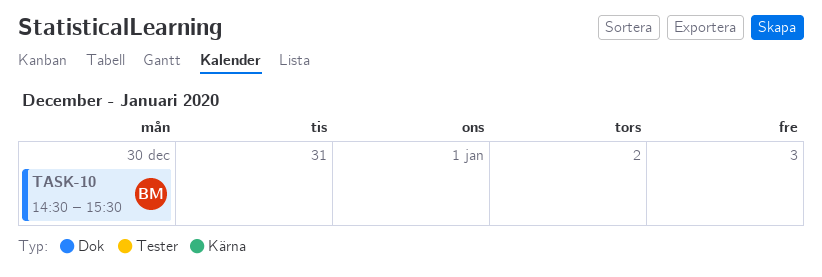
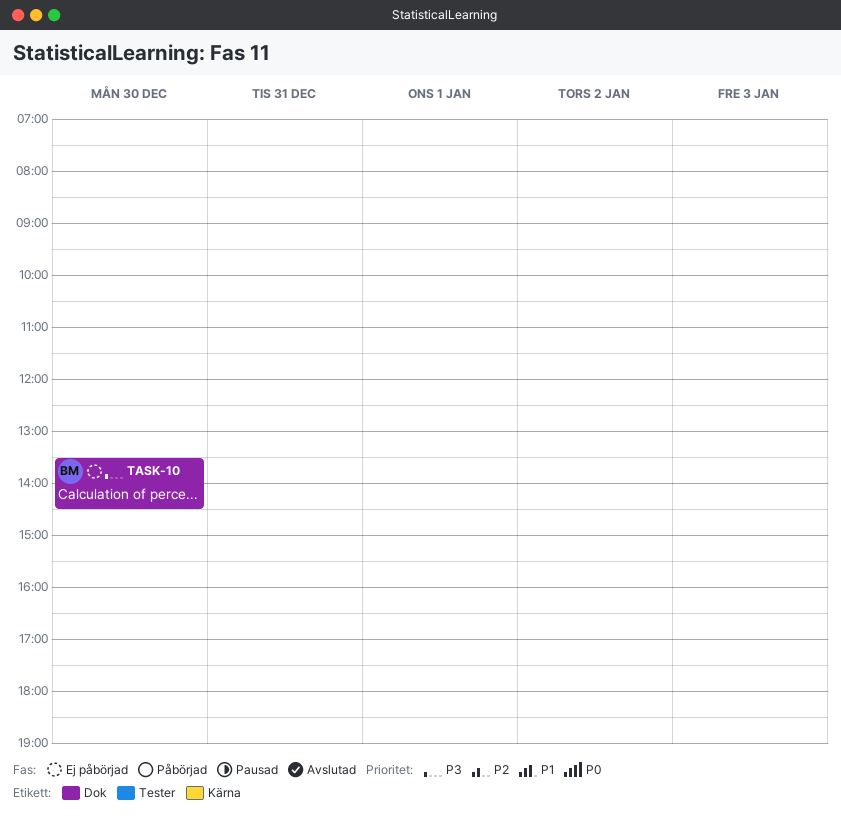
TASK-10, begins: 14:30 -> 13:30
TASK-10, ends: 15:30 -> 14:30

